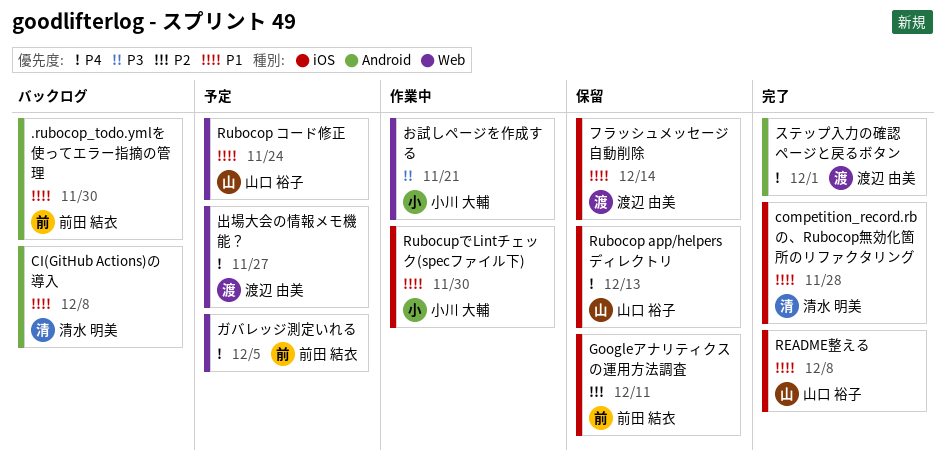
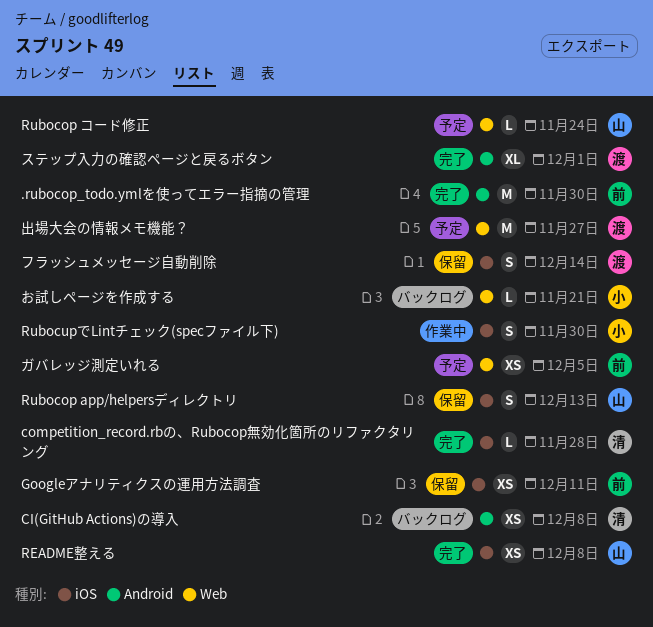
.rubocop_todo.ymlを使ってエラー指摘の管理, status: バックログ -> 完了
お試しページを作成する, status: 作業中 -> バックログ

